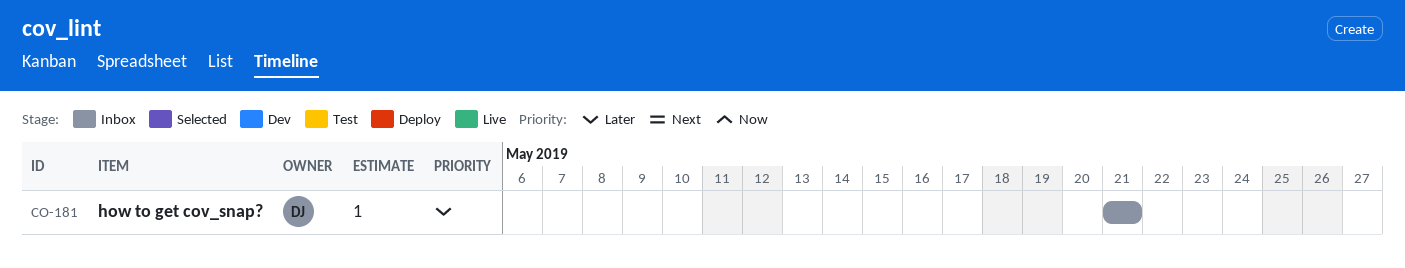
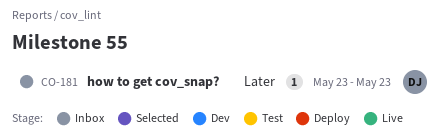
CO-181, start: May 21 -> May 23
CO-181, due: May 21 -> May 23

